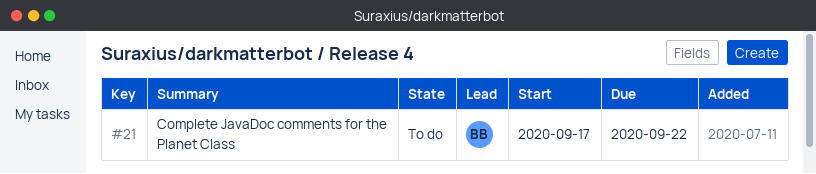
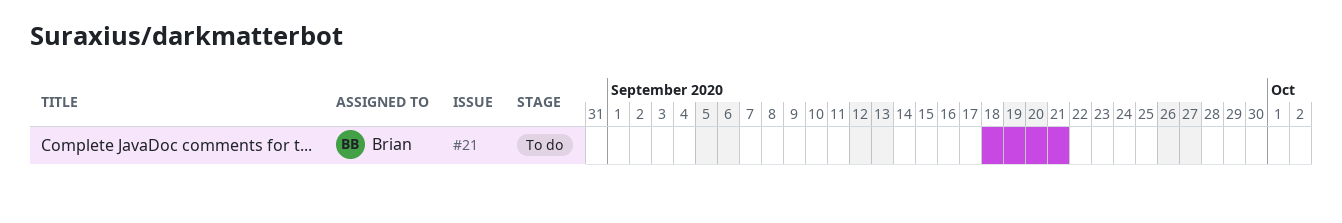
#21, start: Sep 17 -> Sep 18
#21, due: Sep 22 -> Sep 21

